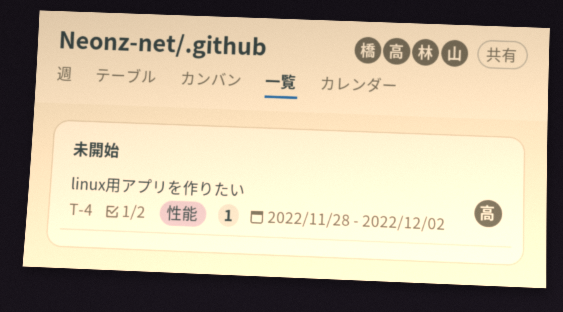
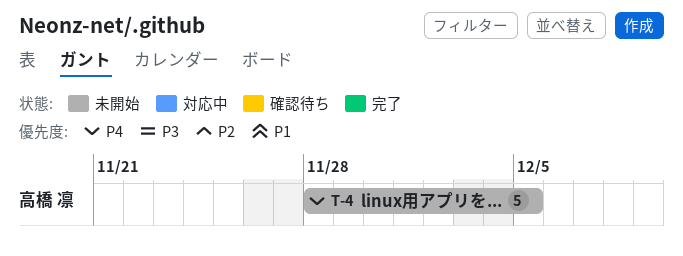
T-4, estimate: 1 -> 5
T-4, due: Dec 2 -> Dec 5

